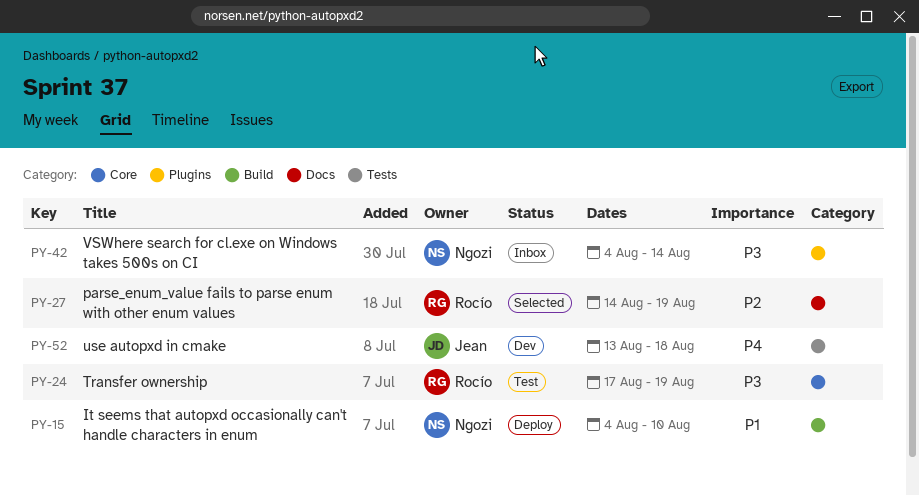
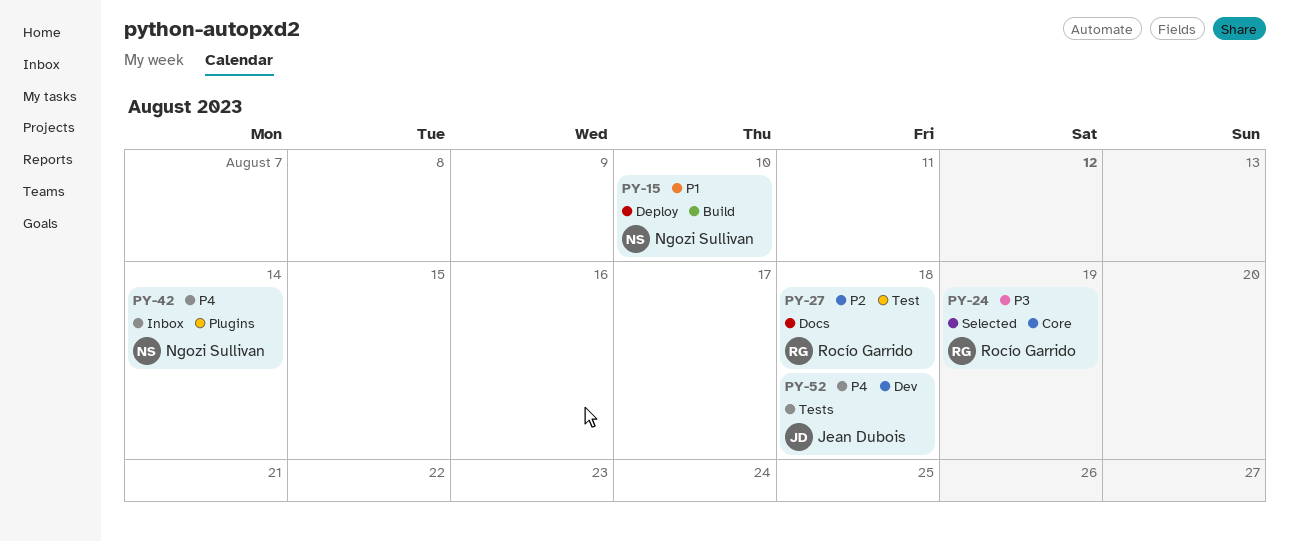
PY-24, status: Test -> Selected
PY-27, status: Selected -> Test
PY-27, due: Aug 19 -> Aug 18
PY-42, priority: P3 -> P4

